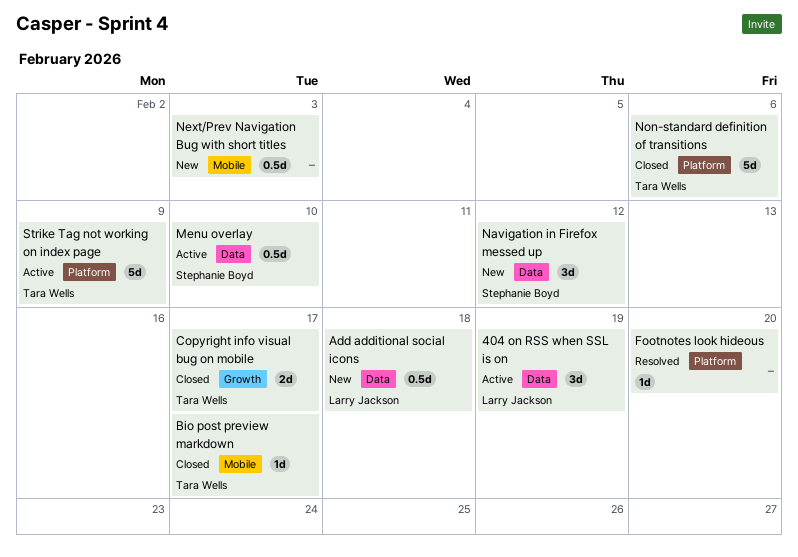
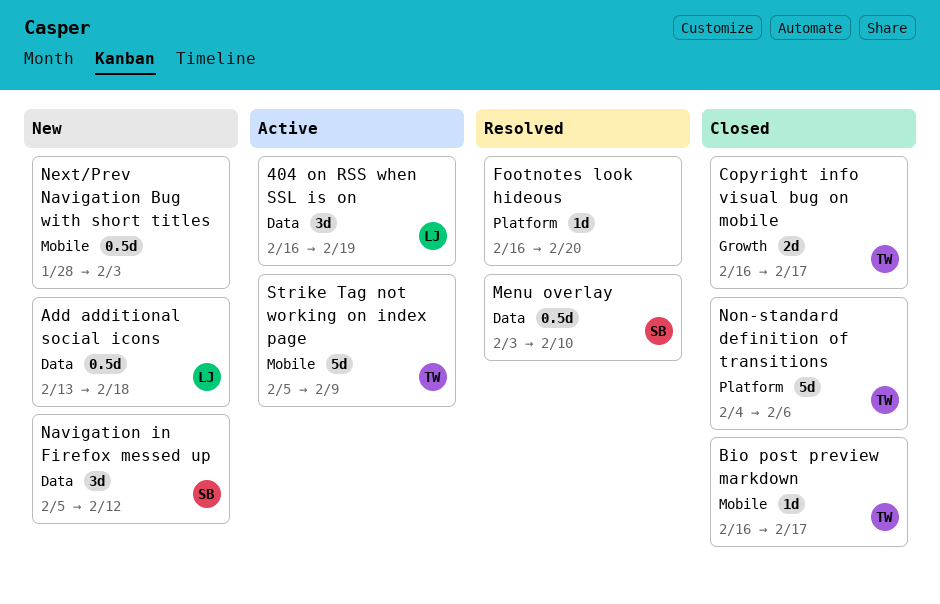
Menu overlay, status: Active -> Resolved
Strike Tag not working on index page, label: Platform -> Mobile

